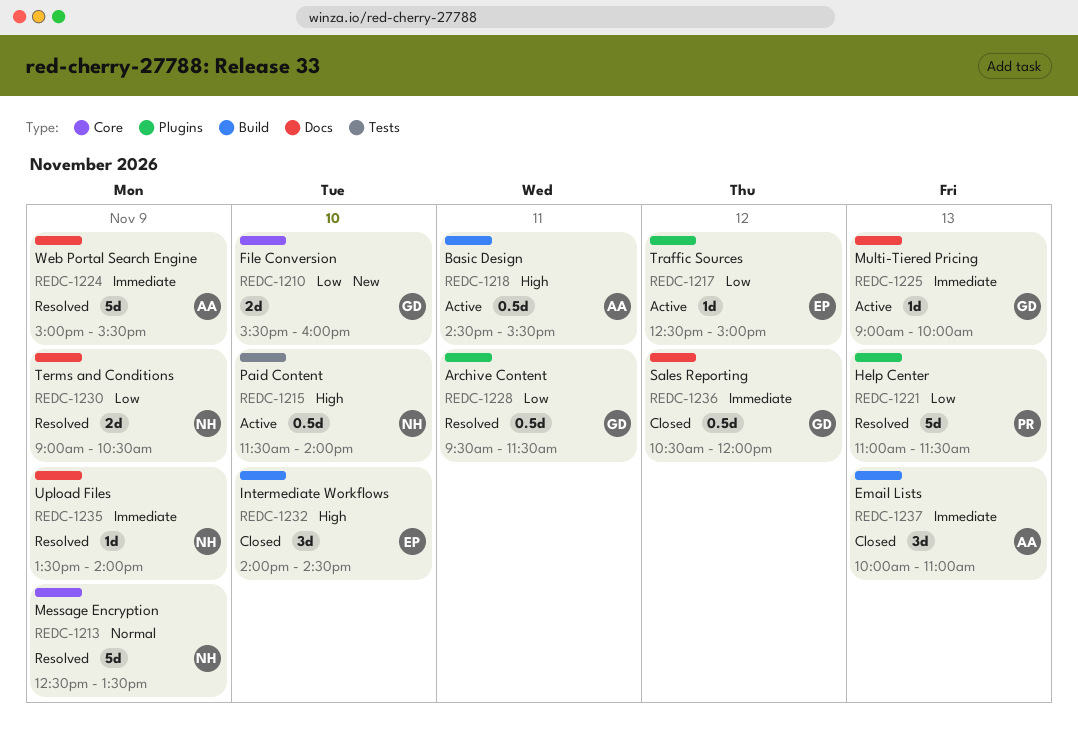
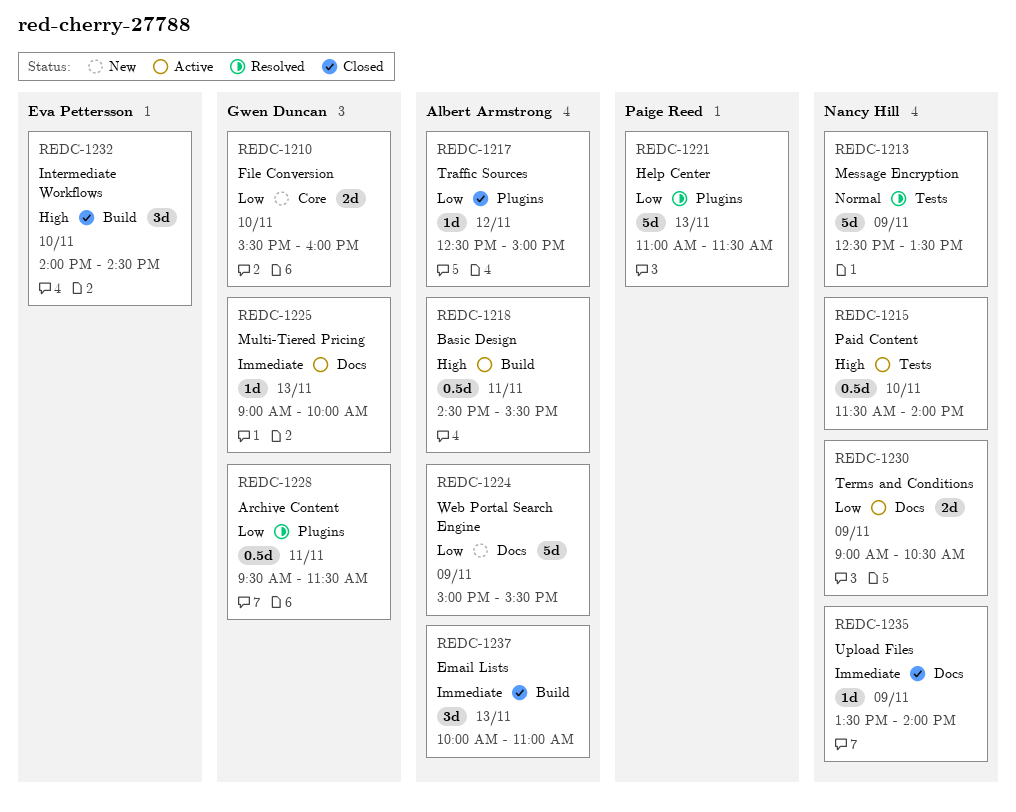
REDC-1213, label: Core -> Tests
REDC-1217, status: Active -> Closed
REDC-1217, owner: Eva Pettersson -> Albert Armstrong
REDC-1224, status: Resolved -> New
REDC-1224, priority: Immediate -> Low
REDC-1230, status: Resolved -> Active
REDC-1235, status: Resolved -> Closed
REDC-1236: present -> none

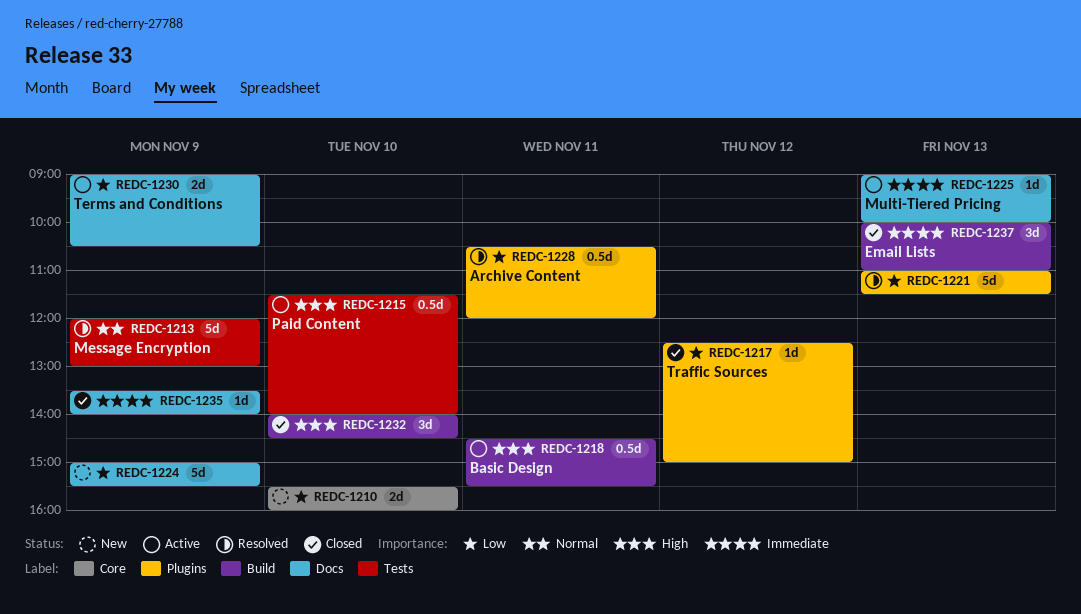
REDC-1213, begins: 12:30 -> 12:00
REDC-1213, ends: 13:30 -> 13:00
REDC-1228, begins: 09:30 -> 10:30
REDC-1228, ends: 11:30 -> 12:00

